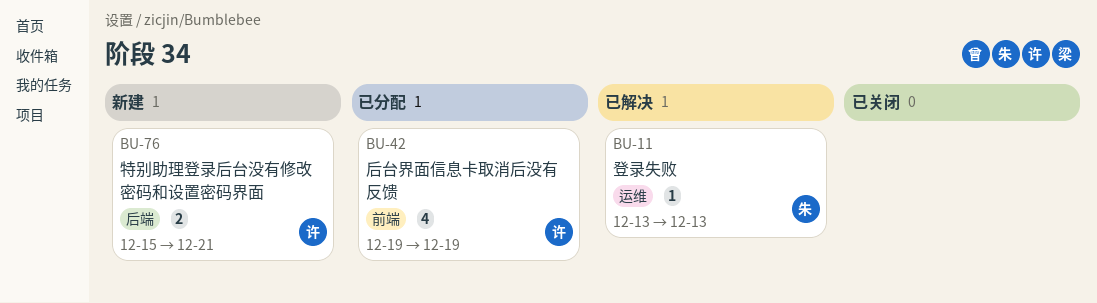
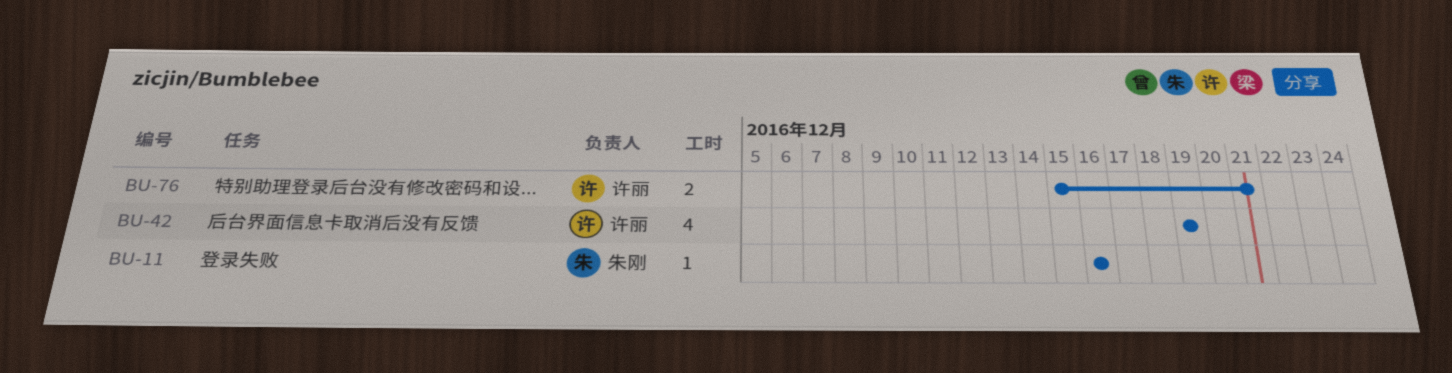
BU-11, start: Dec 13 -> Dec 16
BU-11, due: Dec 13 -> Dec 16

